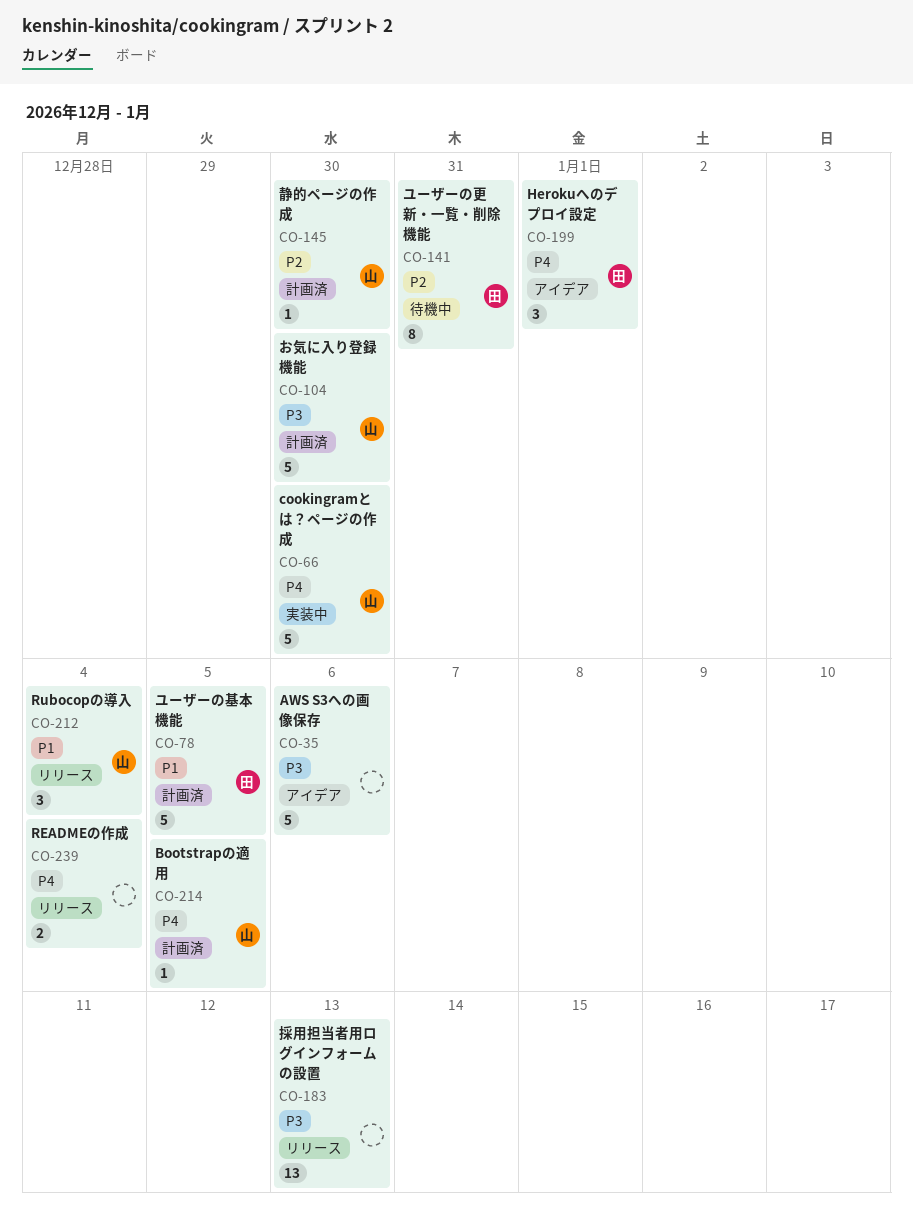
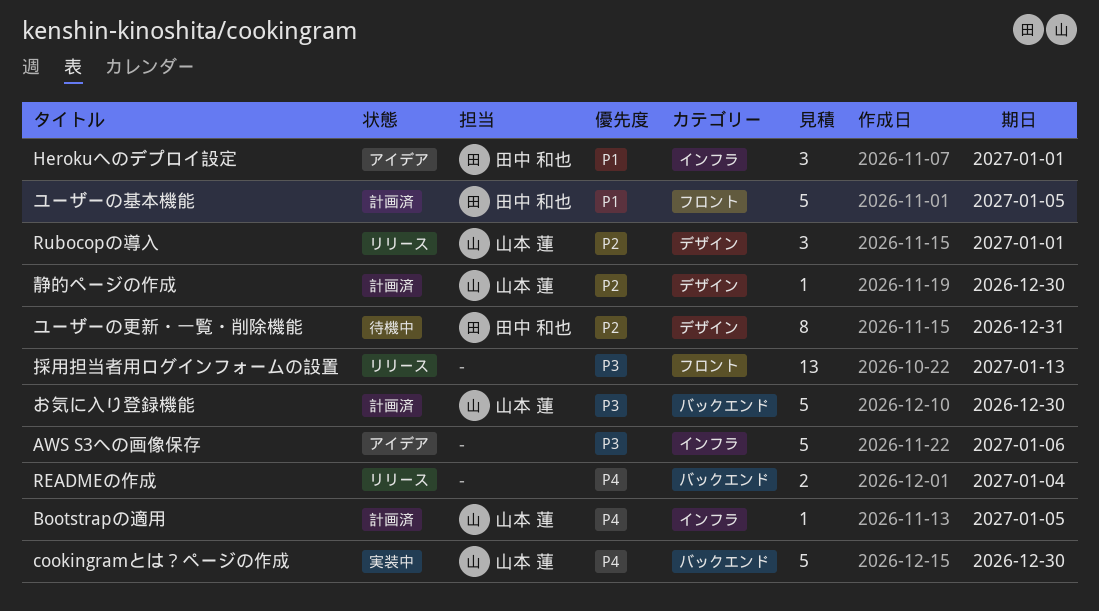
Herokuへのデプロイ設定, priority: P4 -> P1
Rubocopの導入, priority: P1 -> P2
Rubocopの導入, due: Jan 4 -> Jan 1

